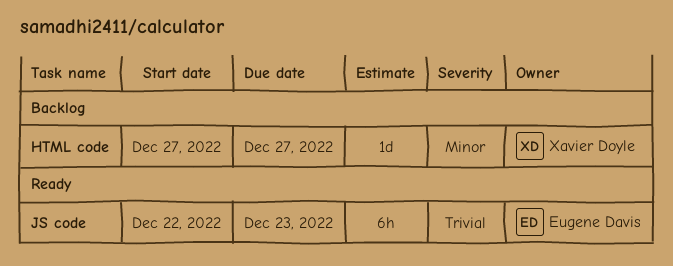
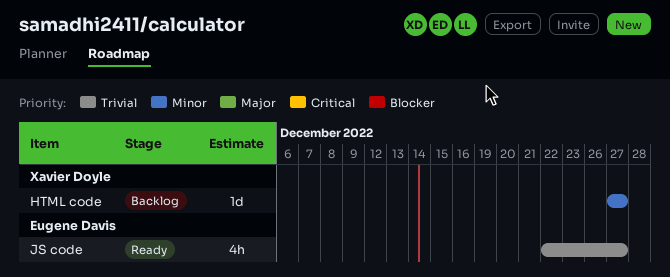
JS code, estimate: 6h -> 4h
JS code, due: Dec 23 -> Dec 27

